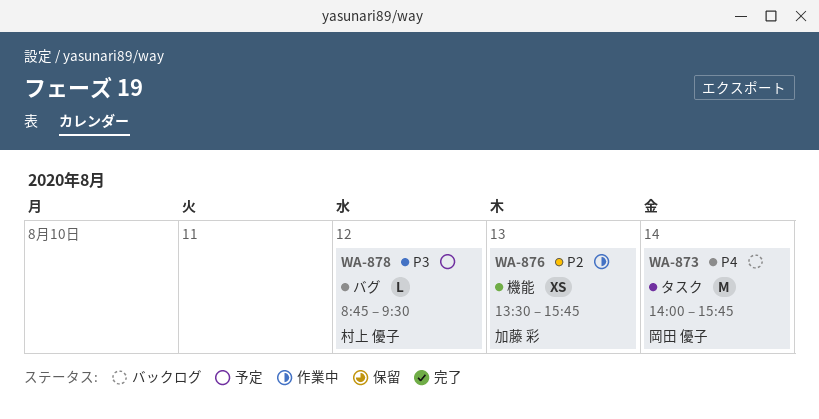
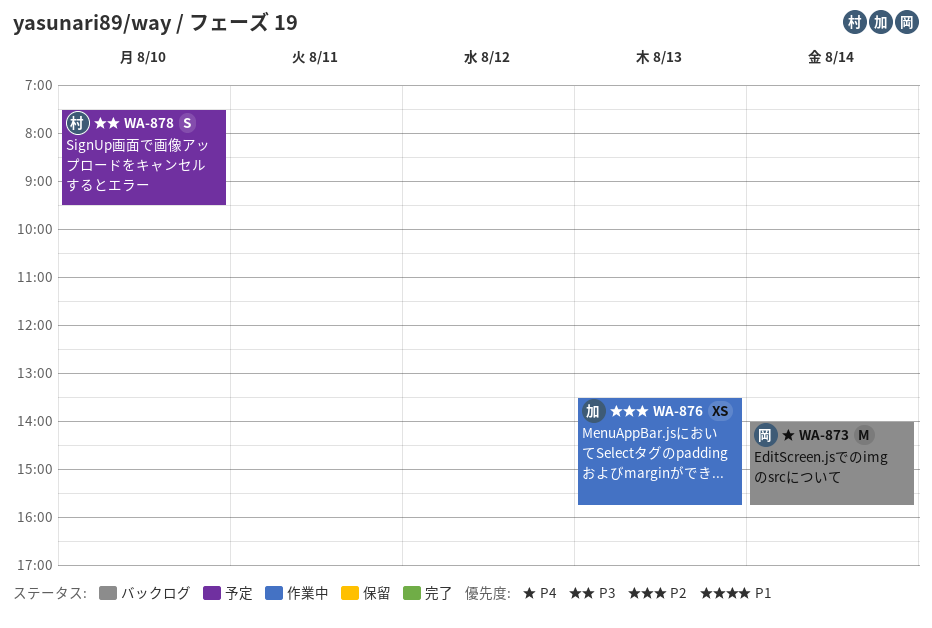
WA-878, estimate: L -> S
WA-878, day: Aug 12 -> Aug 10
WA-878, begins: 08:45 -> 07:30

